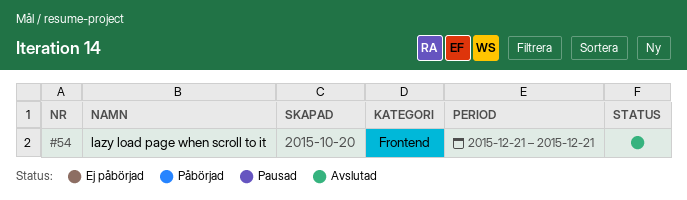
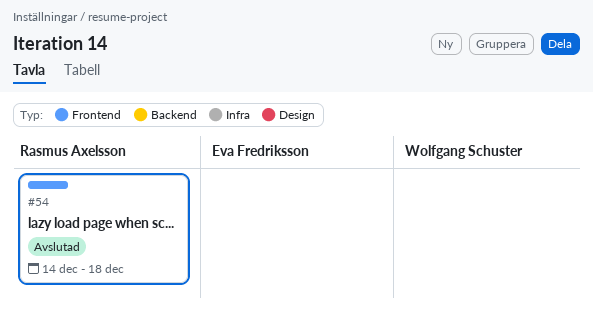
#54, start: Dec 21 -> Dec 14
#54, due: Dec 21 -> Dec 18

